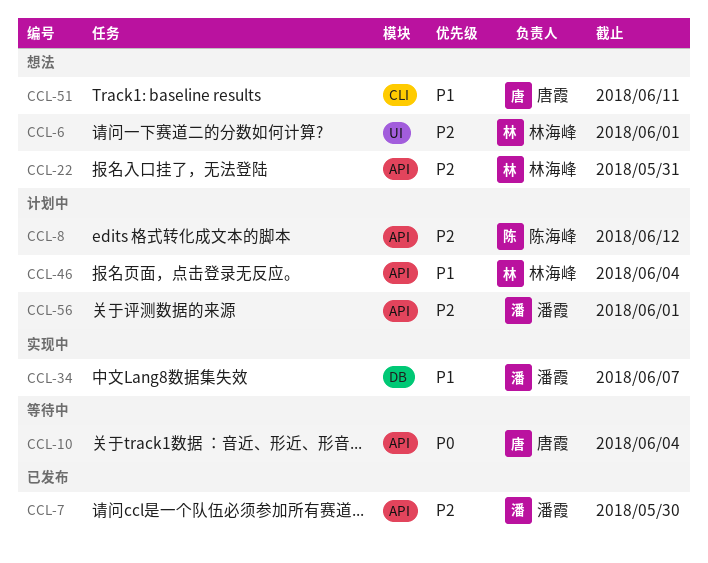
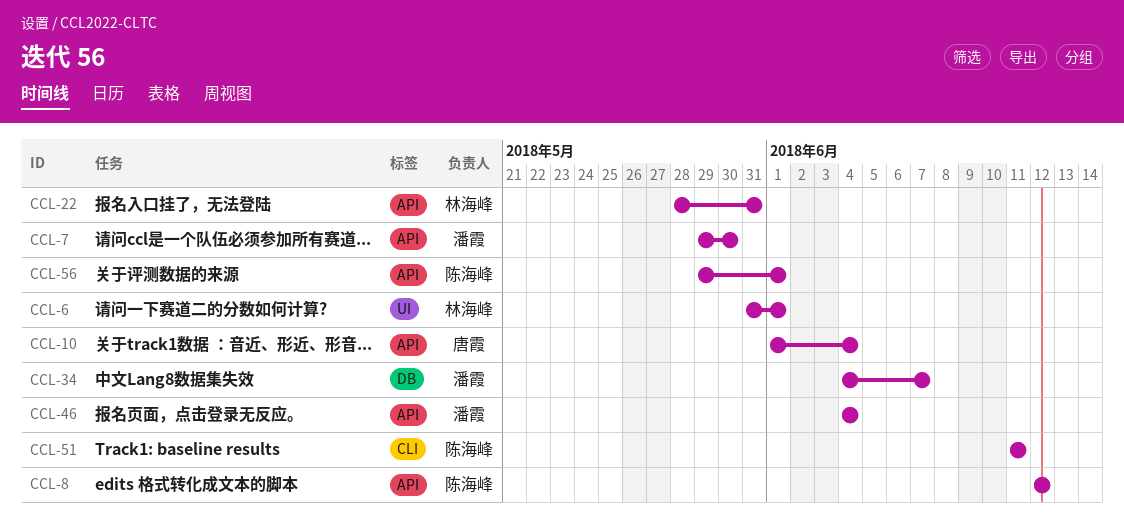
CCL-46, owner: 林海峰 -> 潘霞
CCL-51, owner: 唐霞 -> 陈海峰
CCL-56, owner: 潘霞 -> 陈海峰

